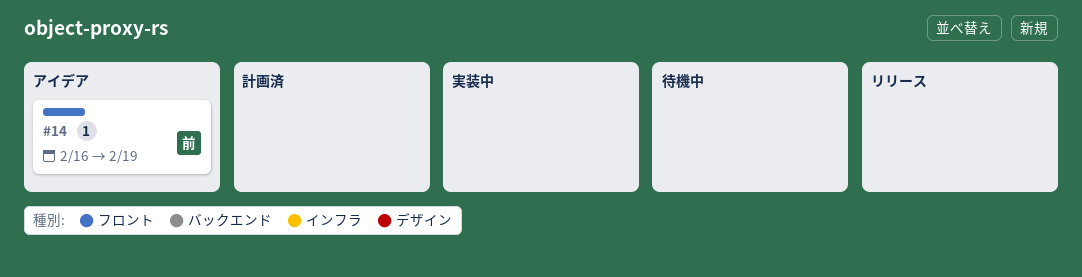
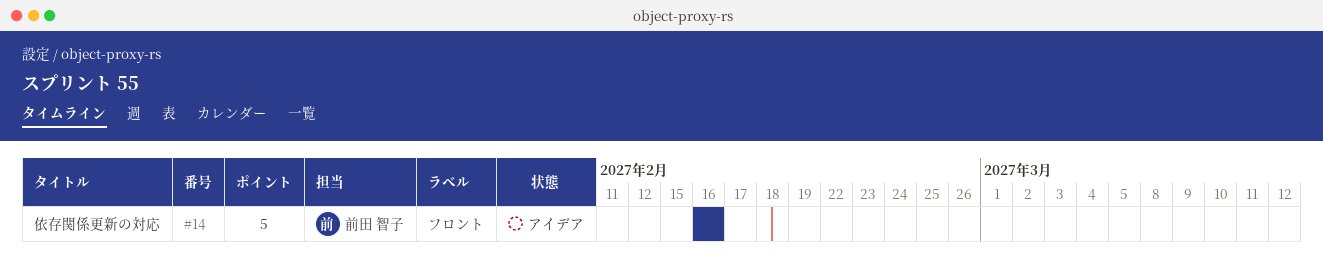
#14, estimate: 1 -> 5
#14, due: Feb 19 -> Feb 16

